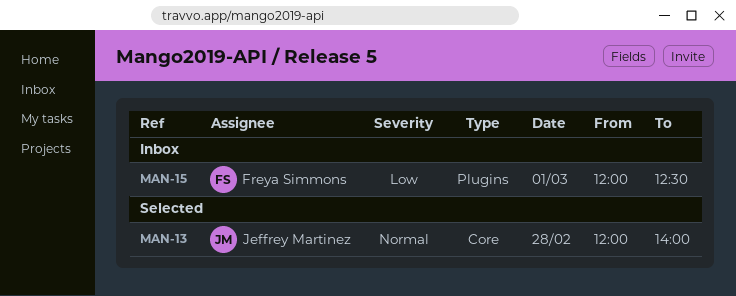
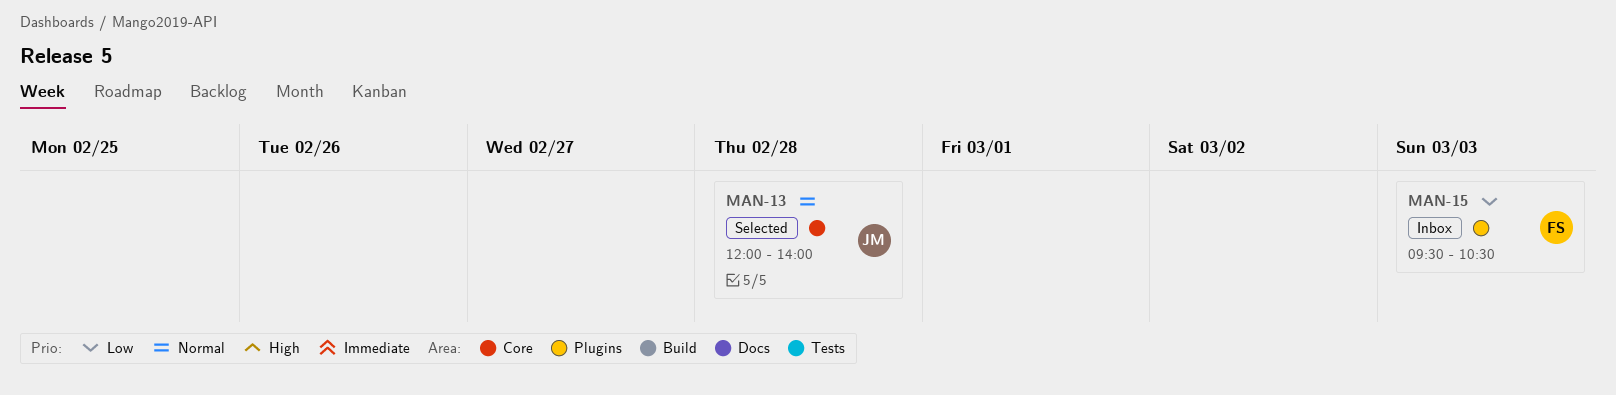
MAN-15, day: Mar 1 -> Mar 3
MAN-15, begins: 12:00 -> 09:30
MAN-15, ends: 12:30 -> 10:30

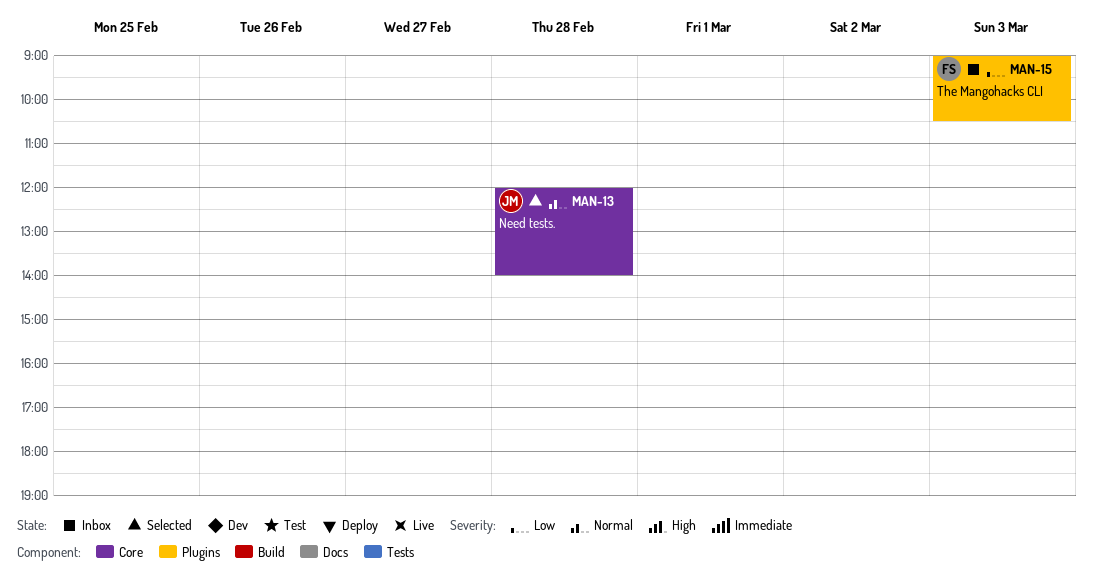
MAN-15, begins: 09:30 -> 09:00

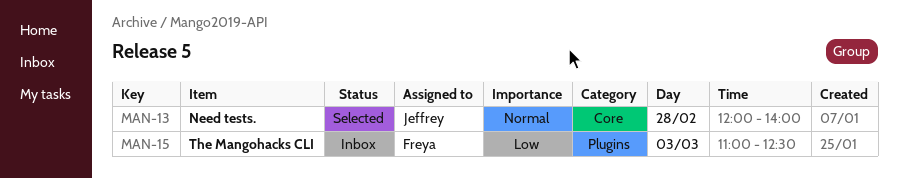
MAN-15, begins: 09:00 -> 11:00
MAN-15, ends: 10:30 -> 12:30

